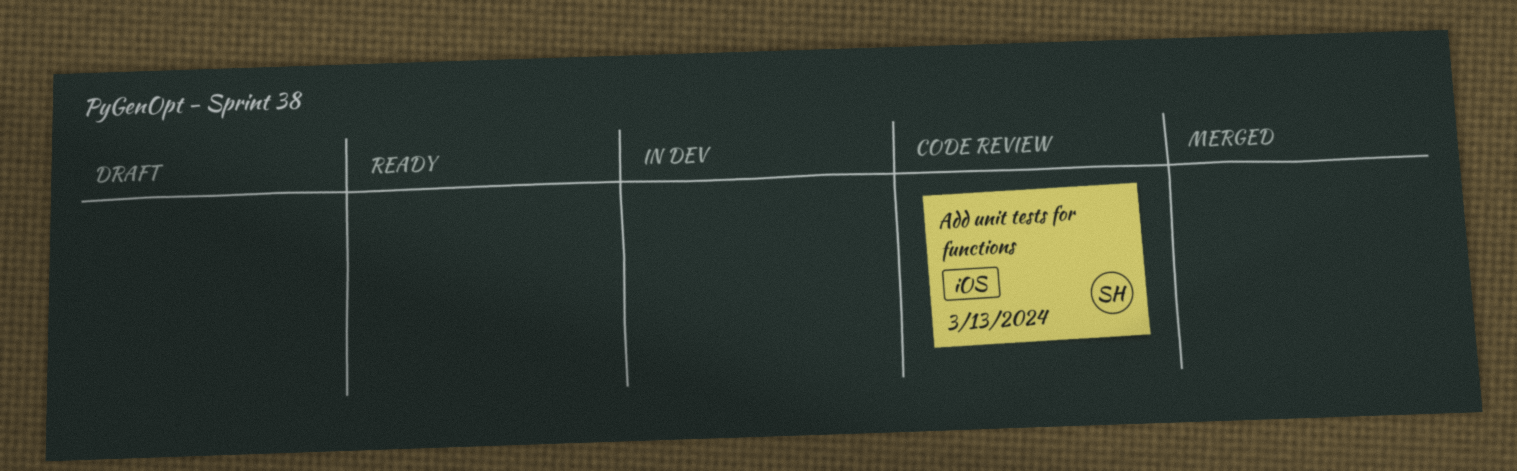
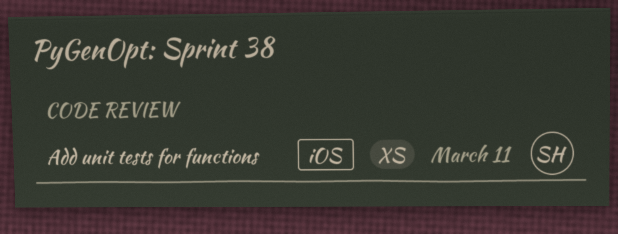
Add unit tests for functions, due: Mar 13 -> Mar 11

